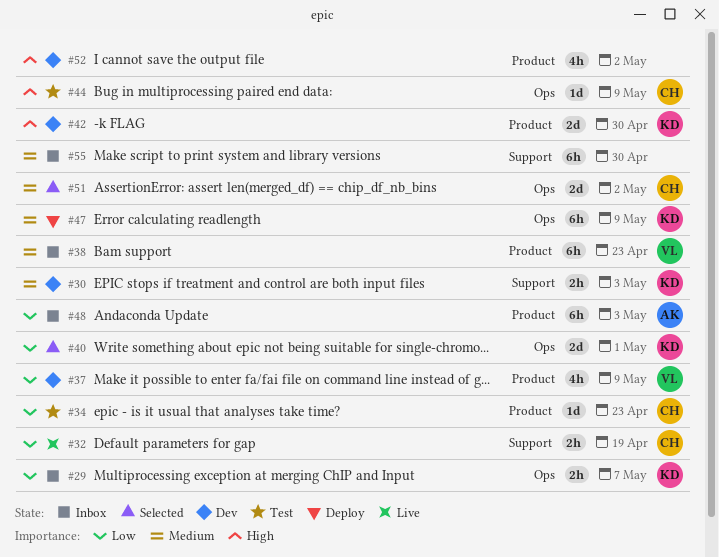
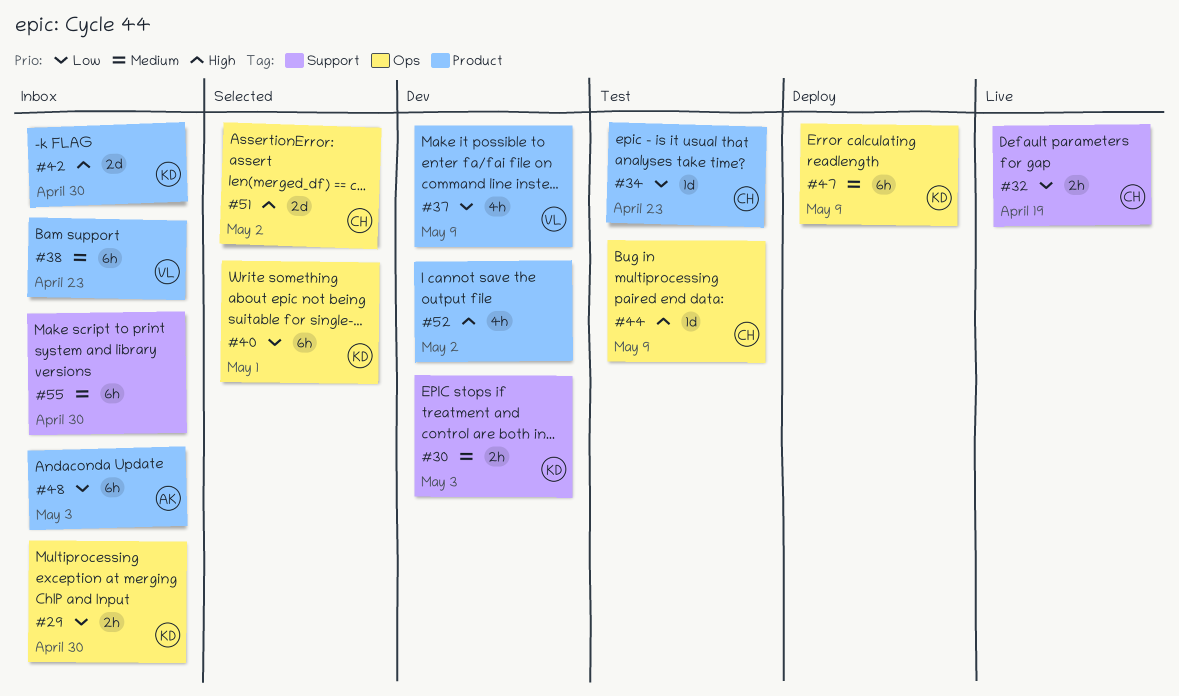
#29, due: May 7 -> Apr 30
#40, estimate: 2d -> 6h
#42, status: Dev -> Inbox
#51, priority: Medium -> High

